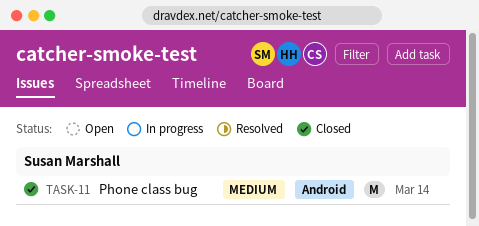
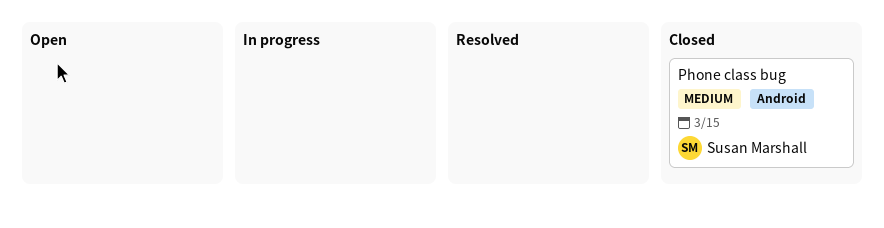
Phone class bug, due: Mar 14 -> Mar 15

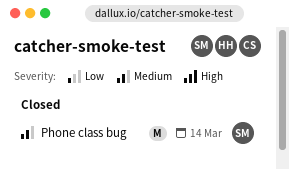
Phone class bug, due: Mar 15 -> Mar 14

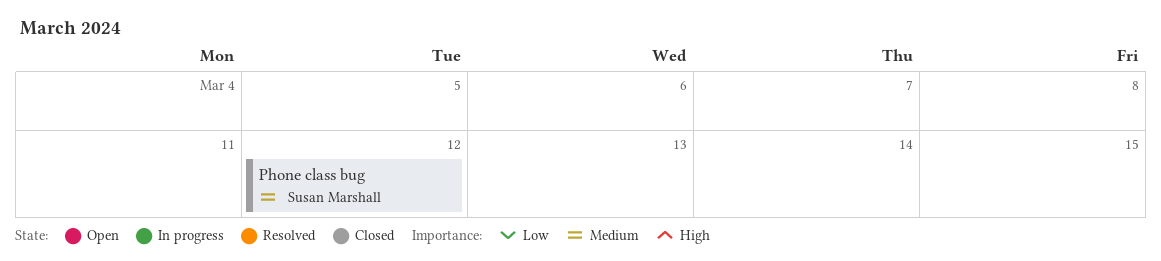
Phone class bug, due: Mar 14 -> Mar 12

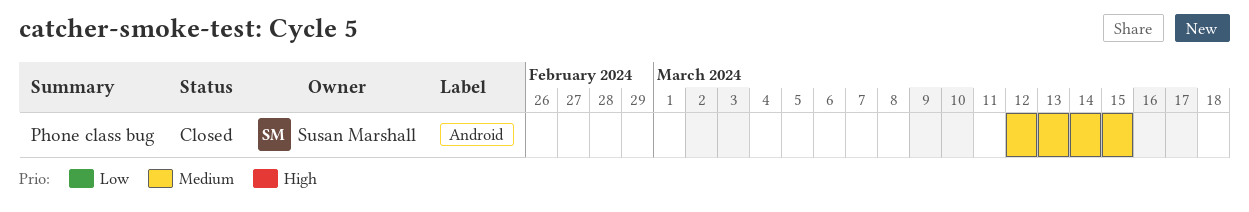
Phone class bug, due: Mar 12 -> Mar 15

